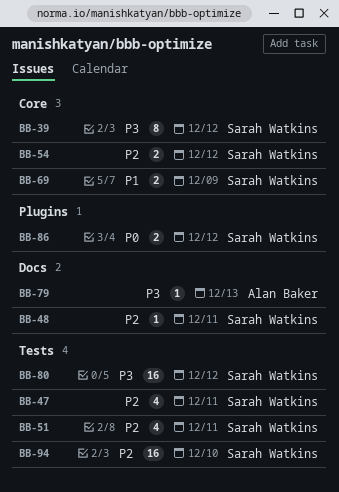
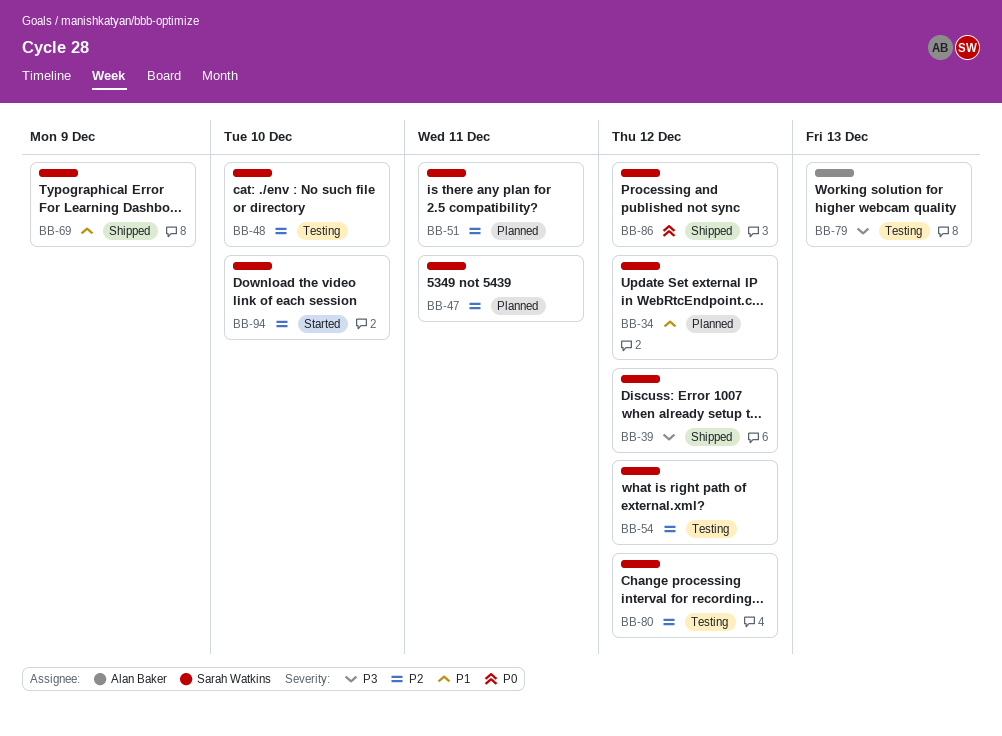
BB-34: none -> present
BB-48, due: Dec 11 -> Dec 10
BB-80, priority: P3 -> P2

